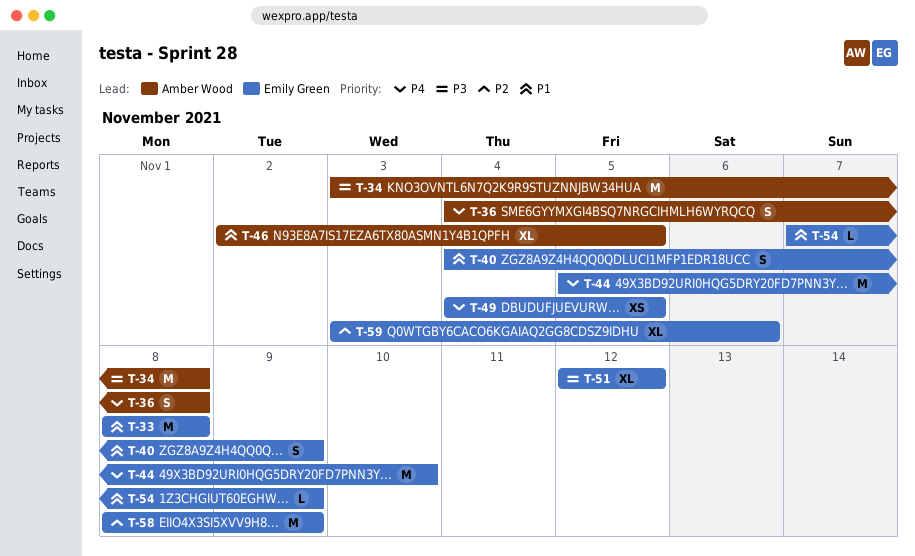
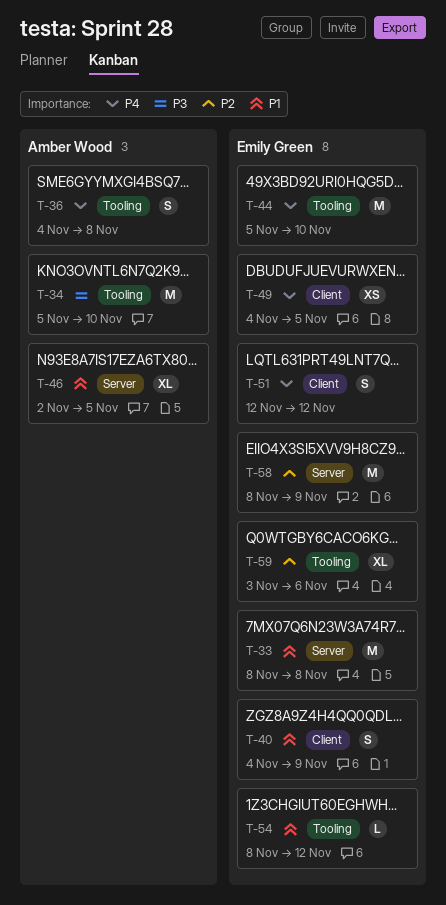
T-34, start: Nov 3 -> Nov 5
T-34, due: Nov 8 -> Nov 10
T-51, priority: P3 -> P4
T-51, estimate: XL -> S
T-54, start: Nov 7 -> Nov 8
T-54, due: Nov 9 -> Nov 12

